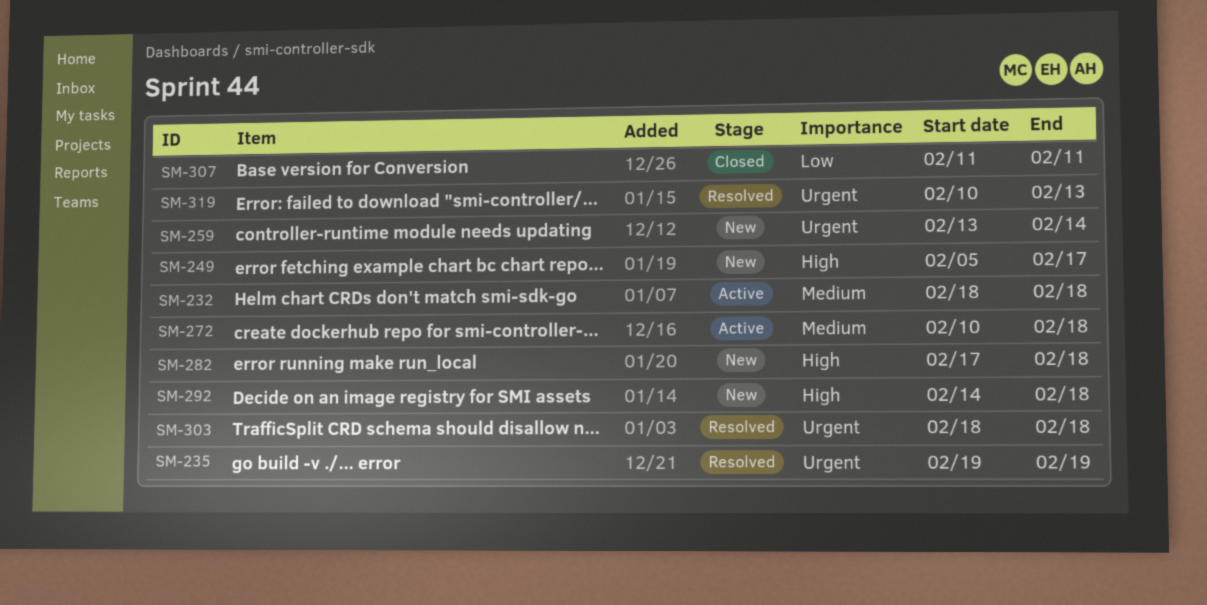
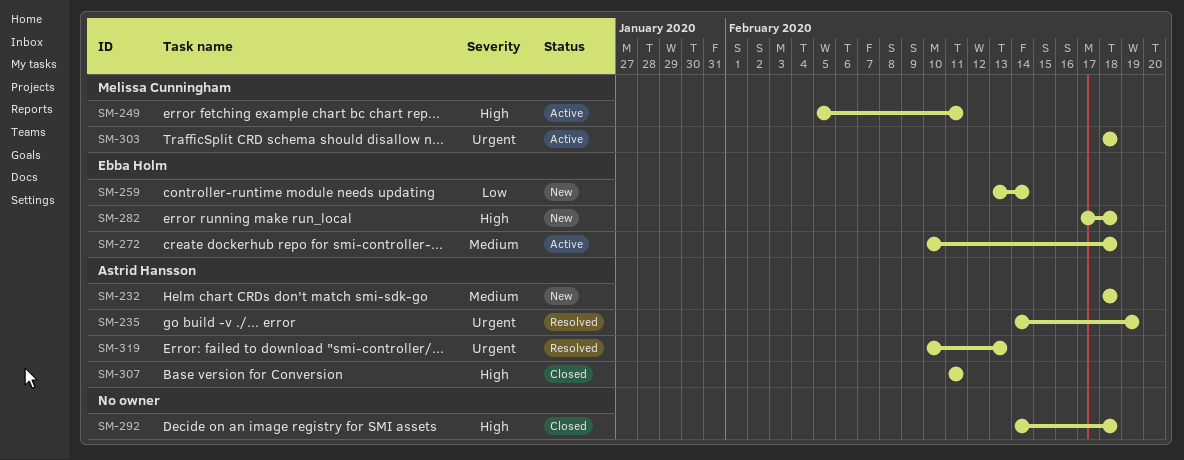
SM-232, status: Active -> New
SM-235, start: Feb 19 -> Feb 14
SM-249, status: New -> Active
SM-249, due: Feb 17 -> Feb 11
SM-259, priority: Urgent -> Low
SM-292, status: New -> Closed
SM-303, status: Resolved -> Active
SM-307, priority: Low -> High

